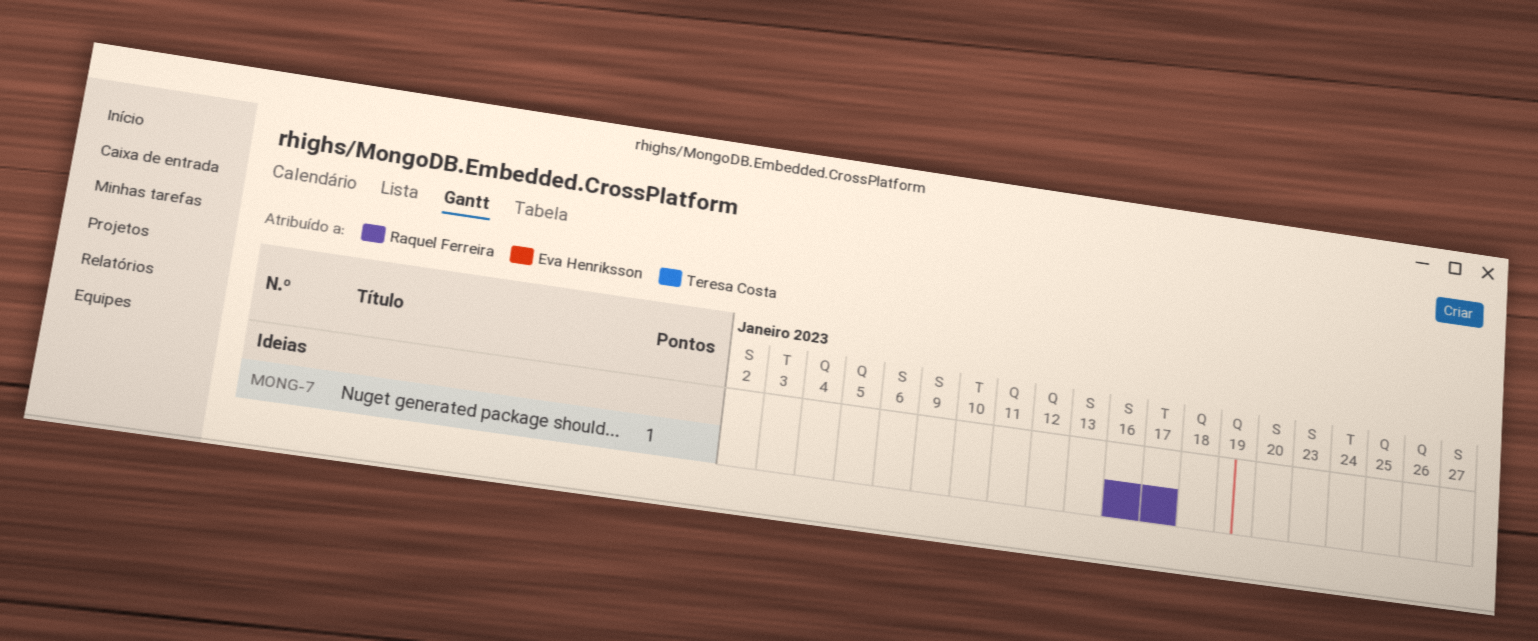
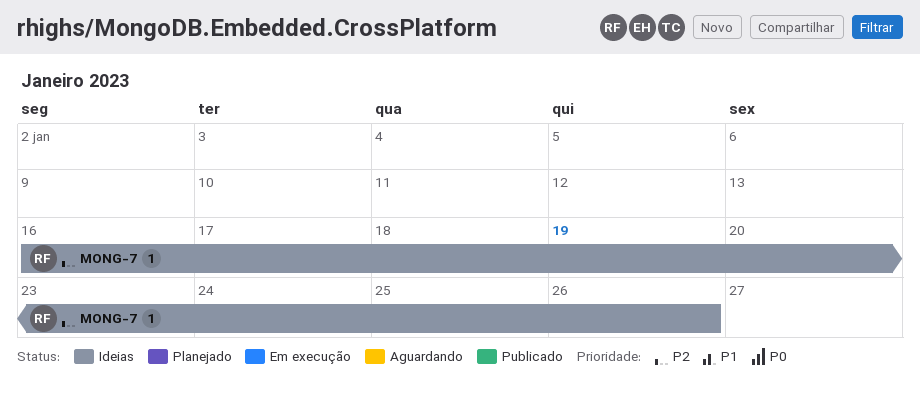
MONG-7, due: Jan 17 -> Jan 26

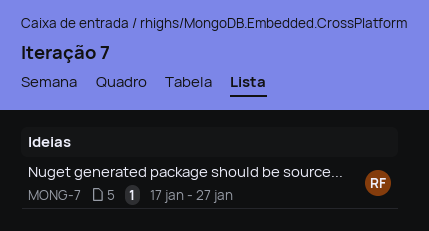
MONG-7, start: Jan 16 -> Jan 17
MONG-7, due: Jan 26 -> Jan 27

